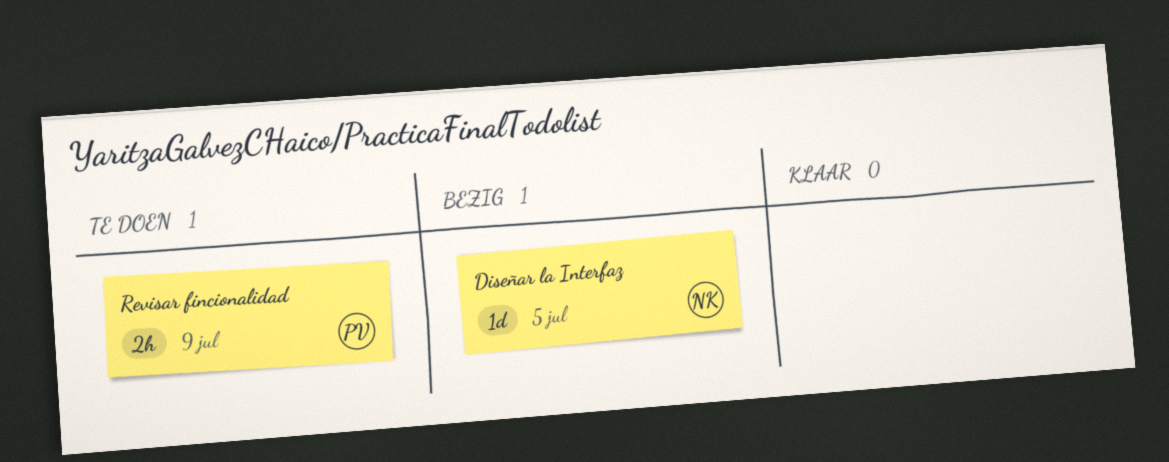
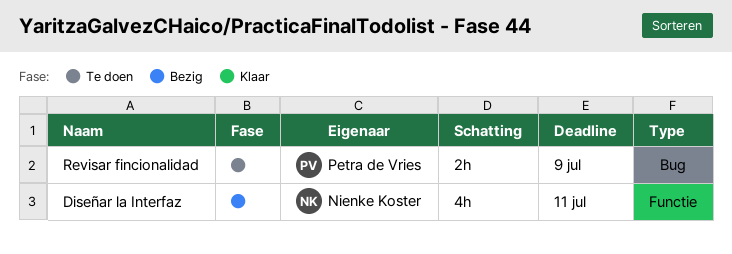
Diseñar la Interfaz, estimate: 1d -> 4h
Diseñar la Interfaz, due: Jul 5 -> Jul 11

